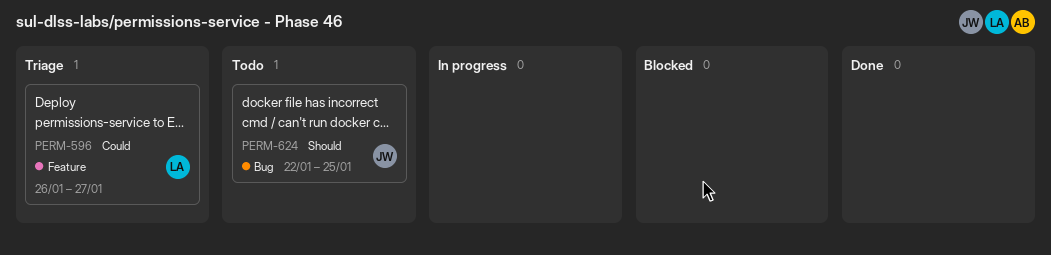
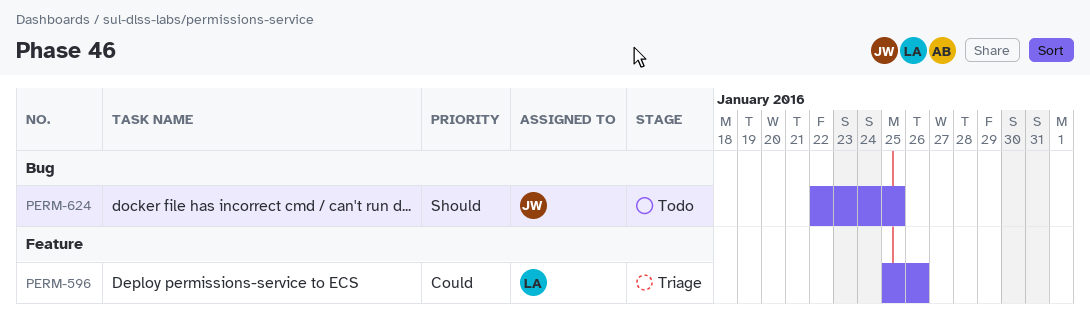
PERM-596, start: Jan 26 -> Jan 25
PERM-596, due: Jan 27 -> Jan 26

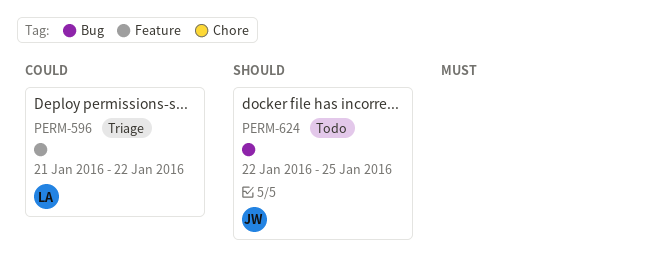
PERM-596, start: Jan 25 -> Jan 21
PERM-596, due: Jan 26 -> Jan 22

